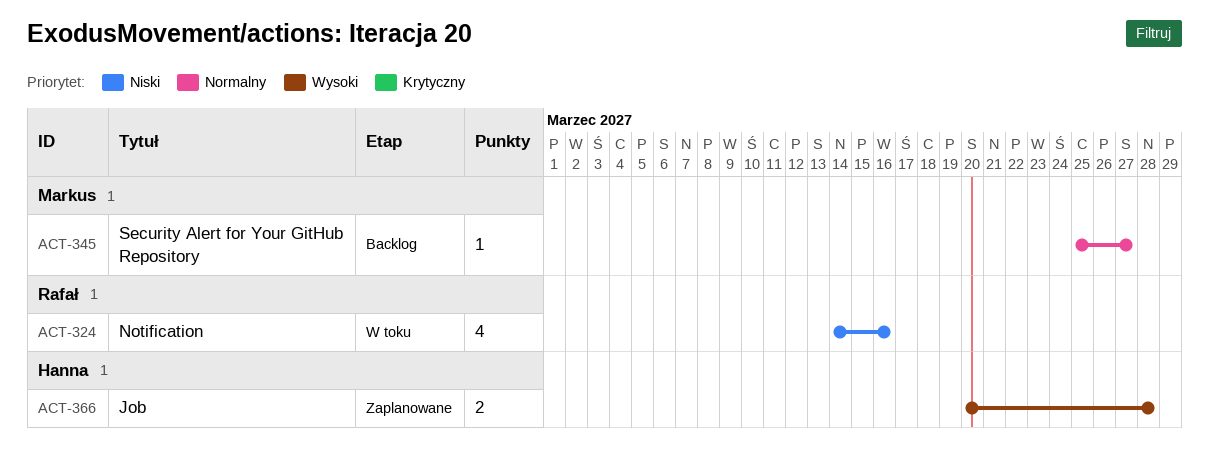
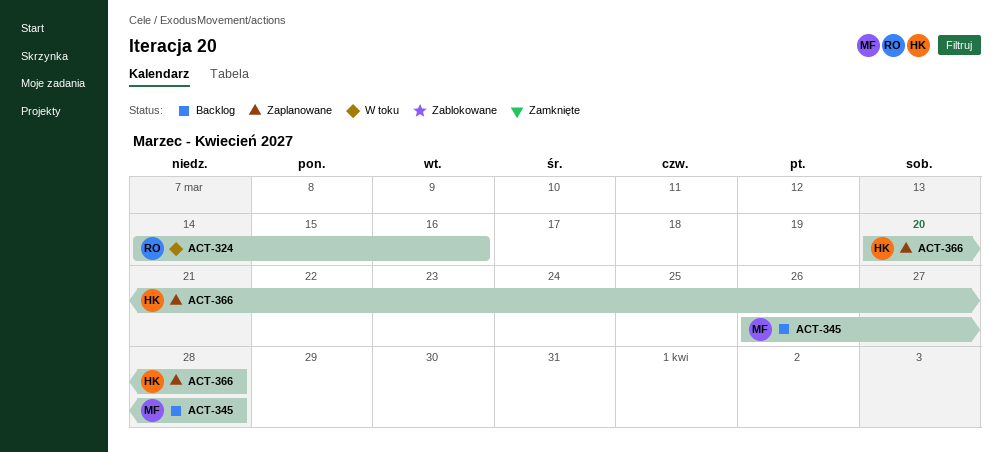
ACT-345, start: Mar 25 -> Mar 26
ACT-345, due: Mar 27 -> Mar 28

